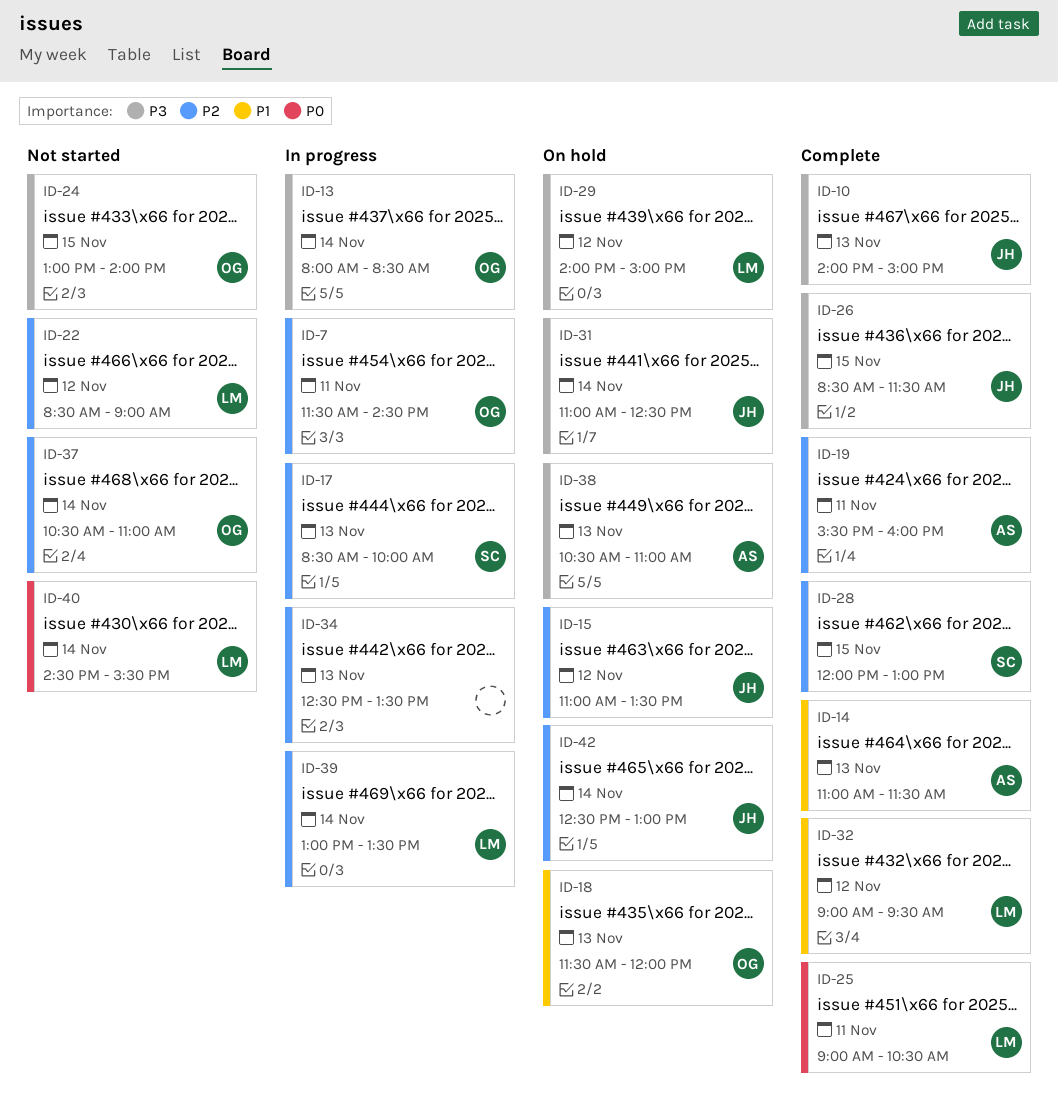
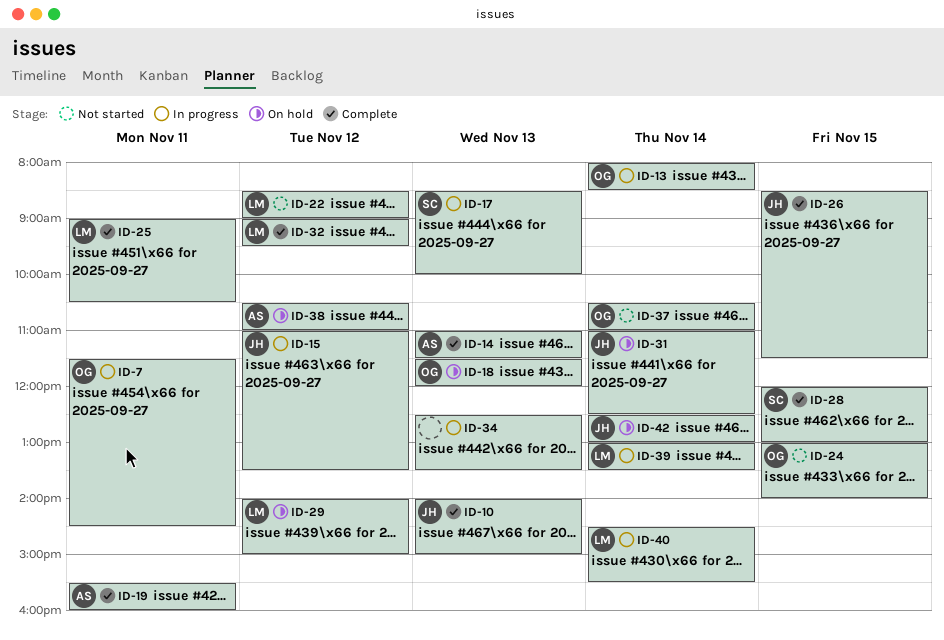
ID-15, status: On hold -> In progress
ID-38, day: Nov 13 -> Nov 12
ID-40, status: Not started -> In progress

